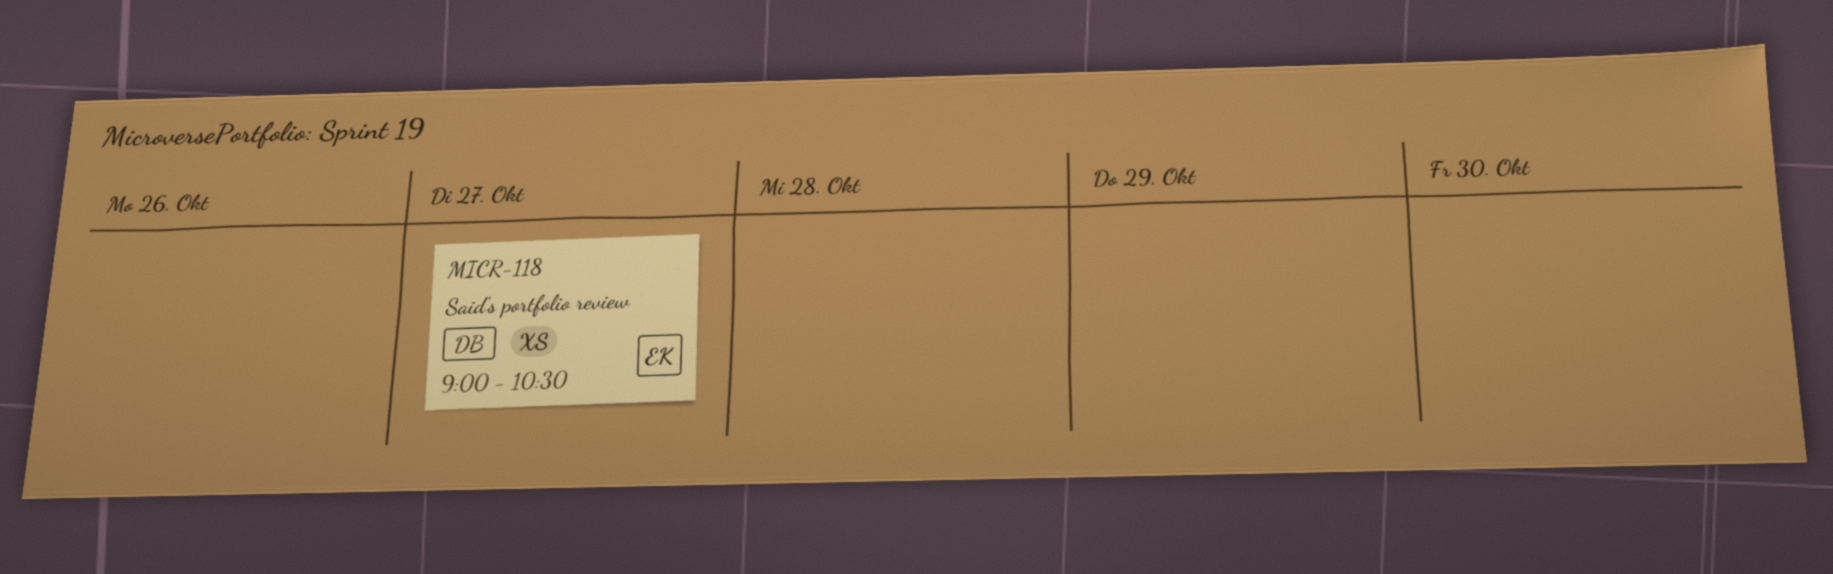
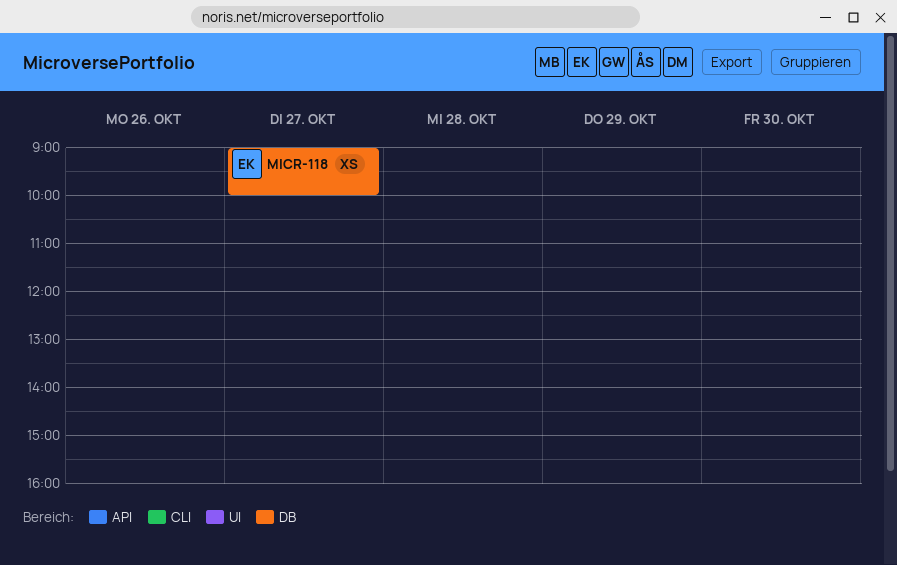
MICR-118, ends: 10:30 -> 10:00

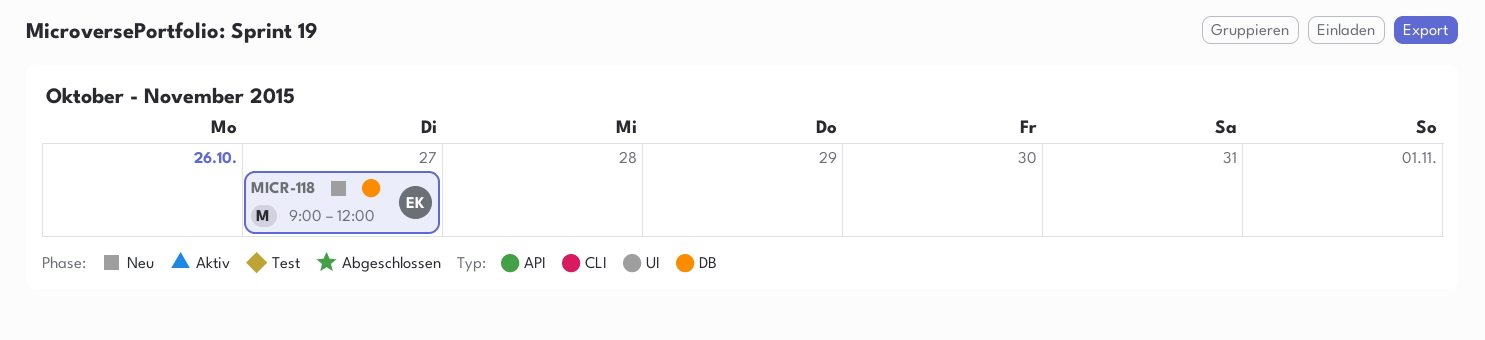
MICR-118, estimate: XS -> M
MICR-118, ends: 10:00 -> 12:00

